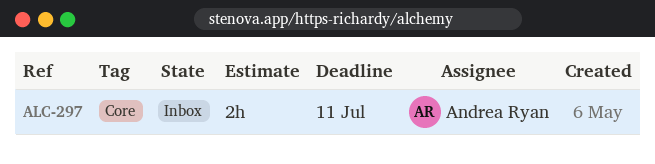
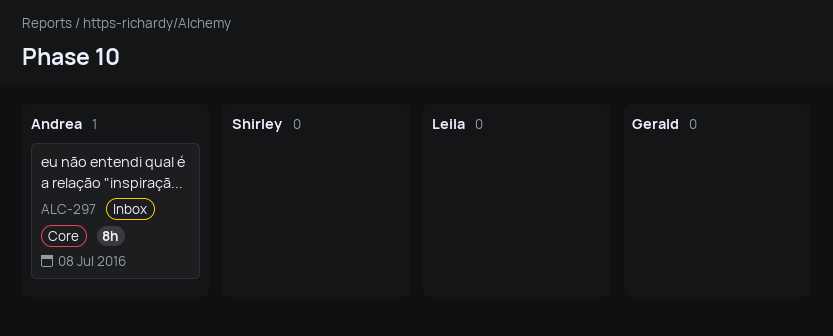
ALC-297, estimate: 2h -> 8h
ALC-297, due: Jul 11 -> Jul 8

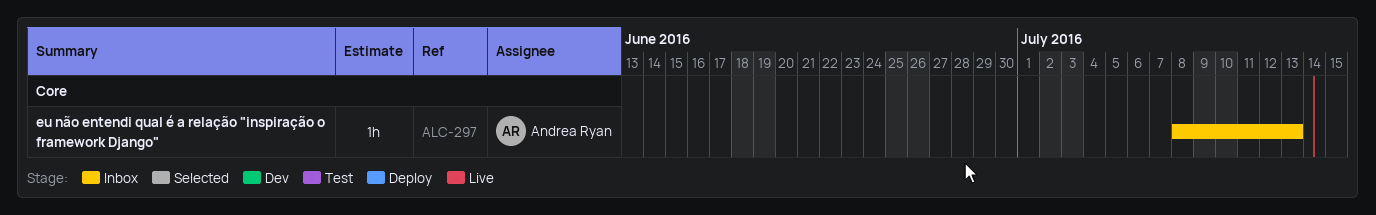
ALC-297, estimate: 8h -> 1h
ALC-297, due: Jul 8 -> Jul 13

